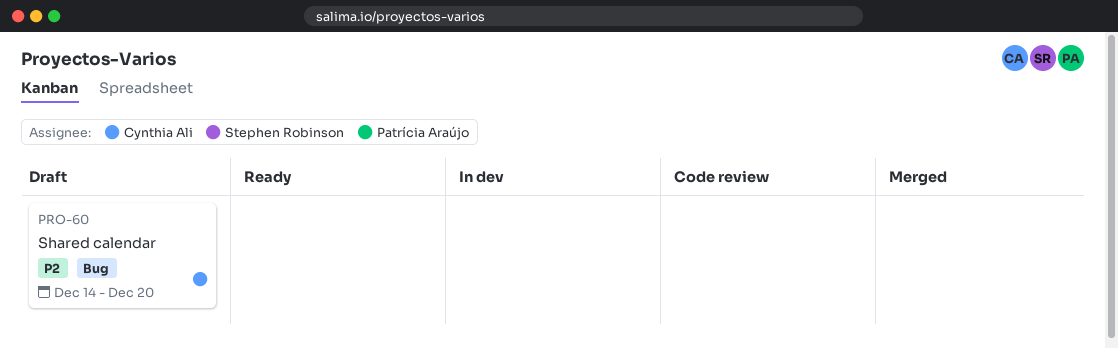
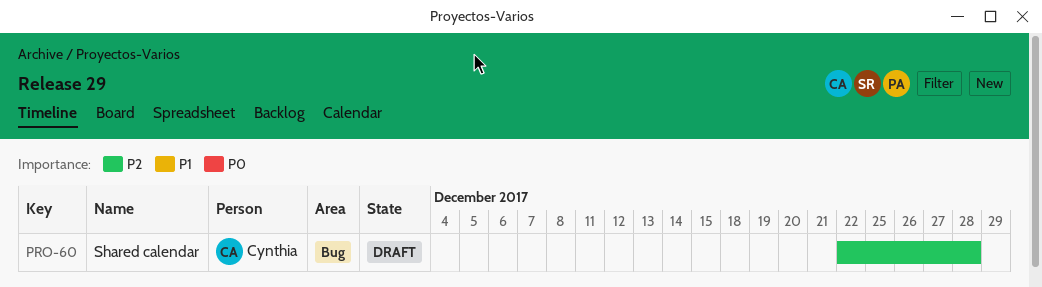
PRO-60, start: Dec 14 -> Dec 22
PRO-60, due: Dec 20 -> Dec 28

